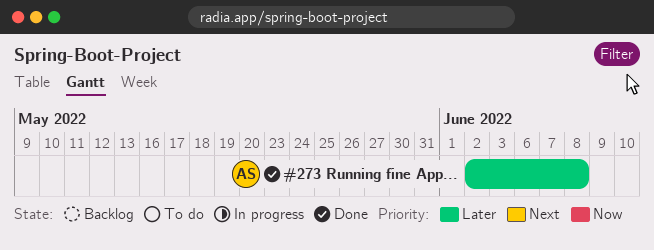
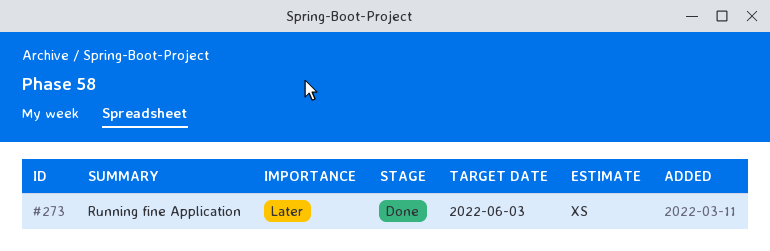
#273, due: Jun 8 -> Jun 3

